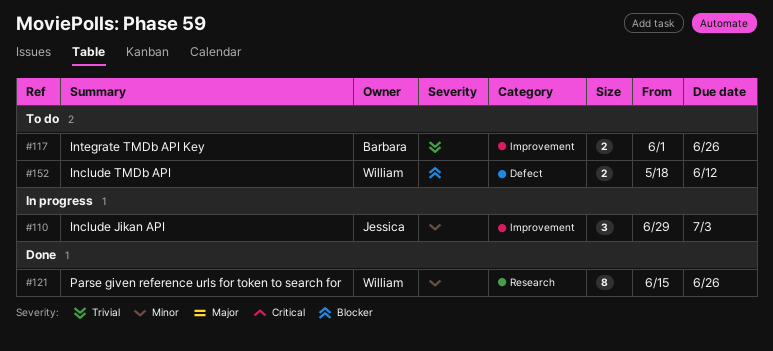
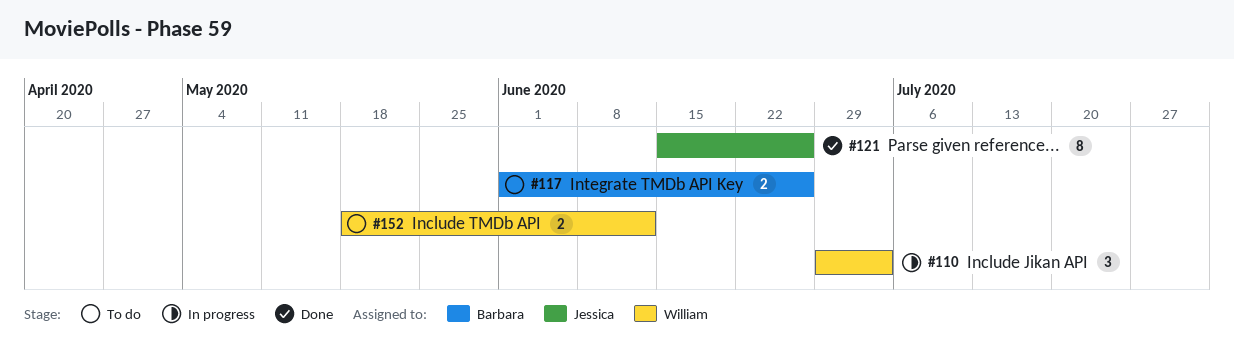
#110, owner: Jessica -> William
#121, owner: William -> Jessica

